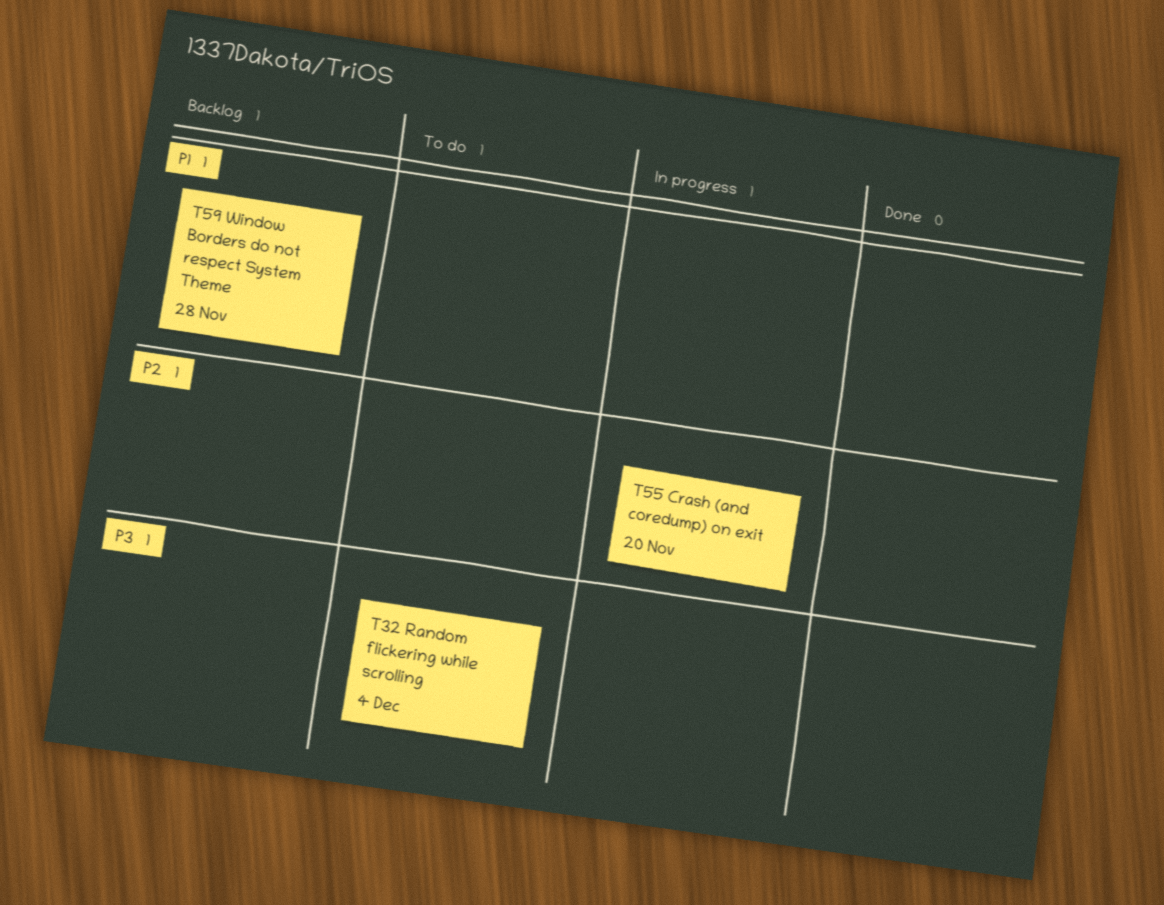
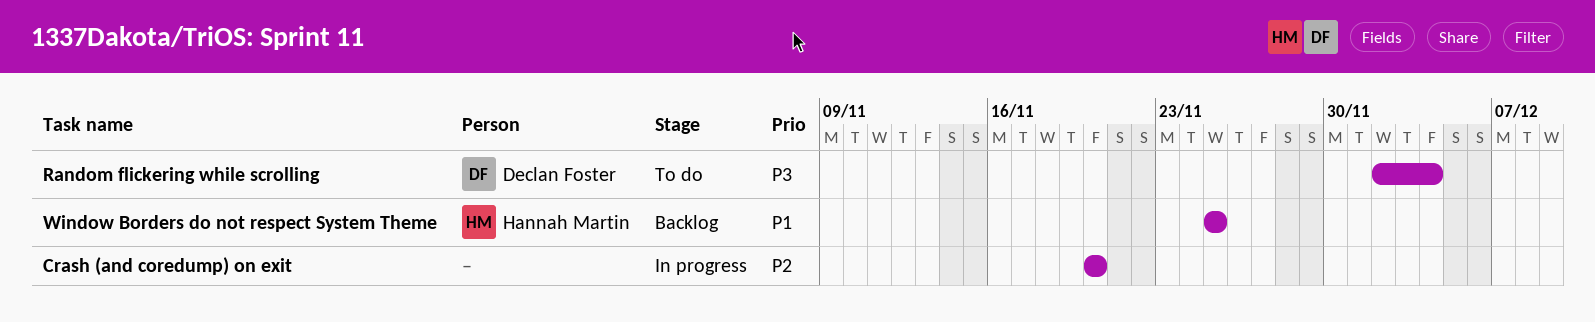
Window Borders do not respect System Theme, due: Nov 28 -> Nov 25

